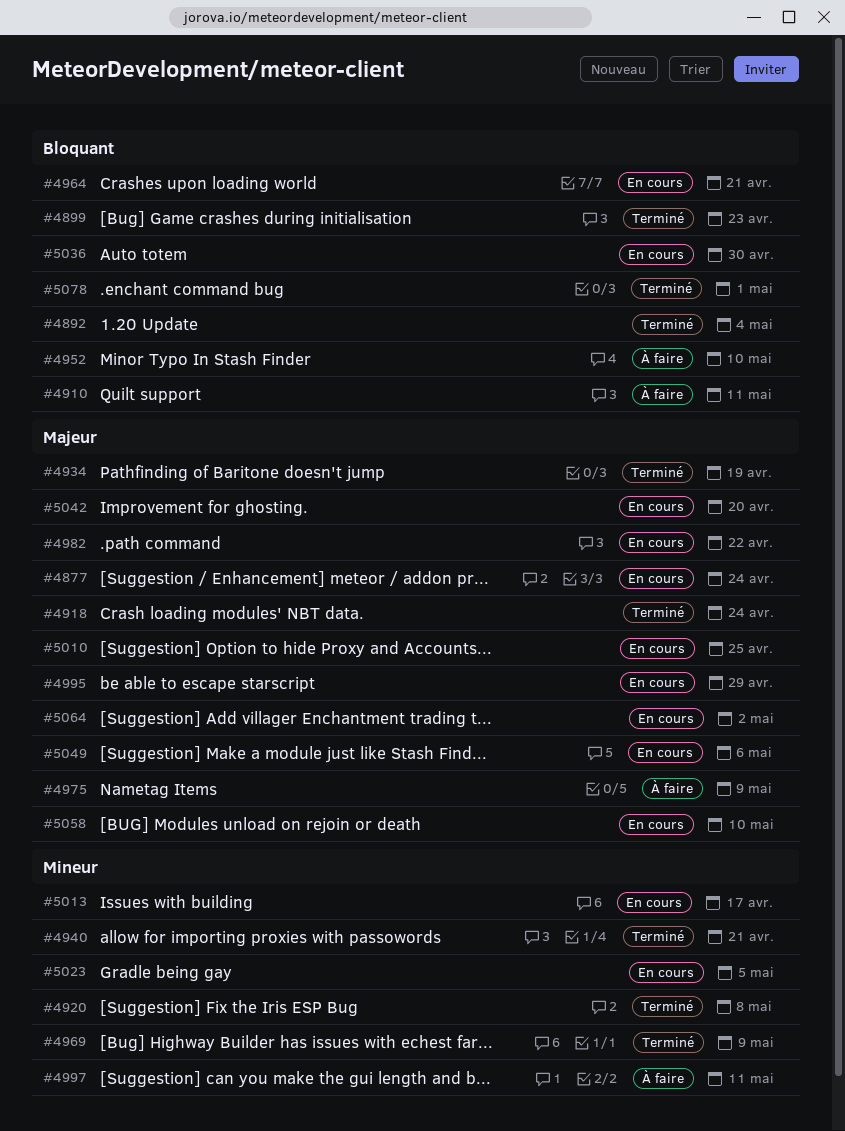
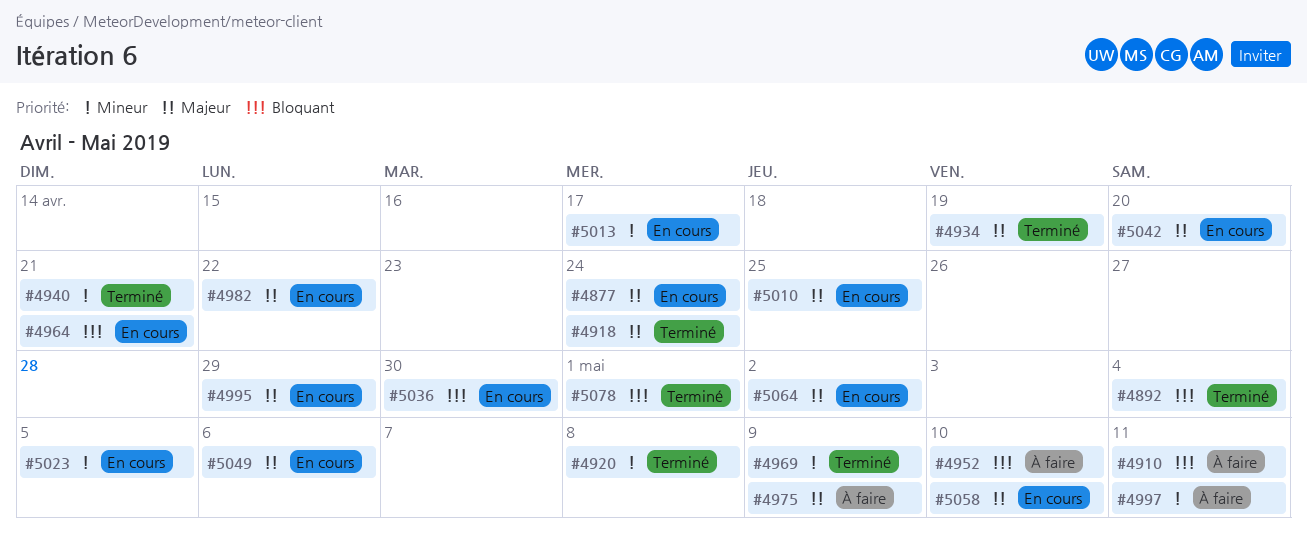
#4899: present -> none

